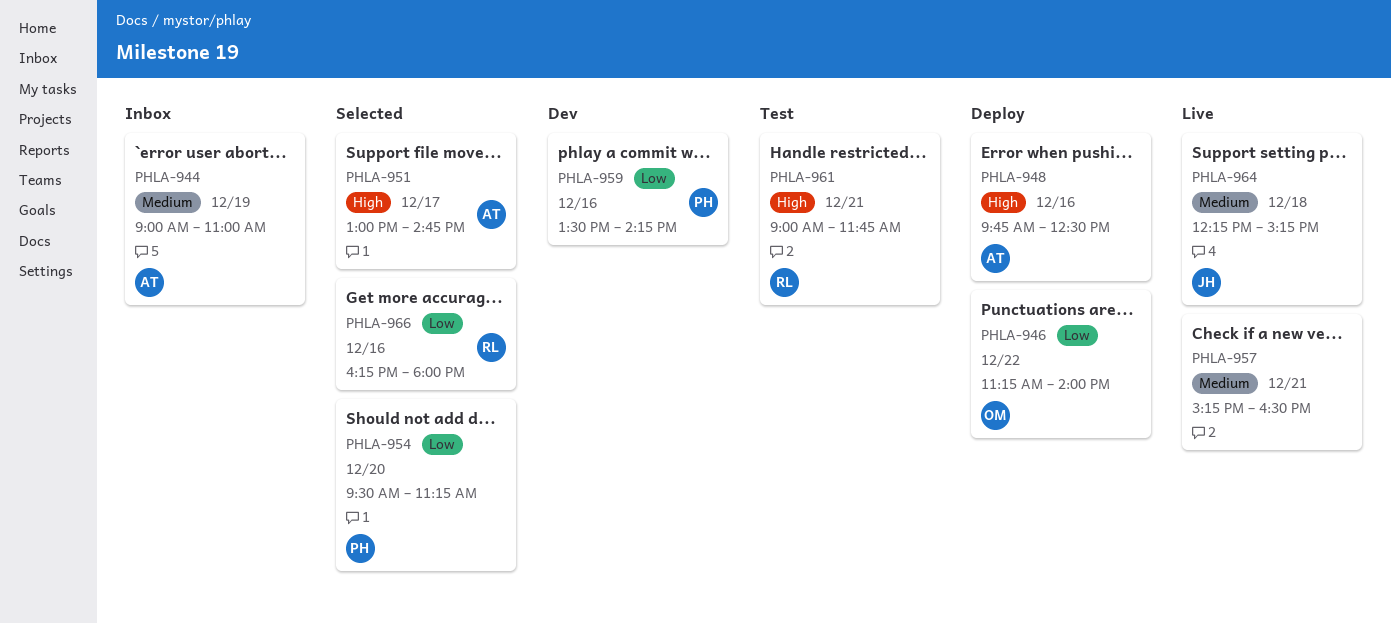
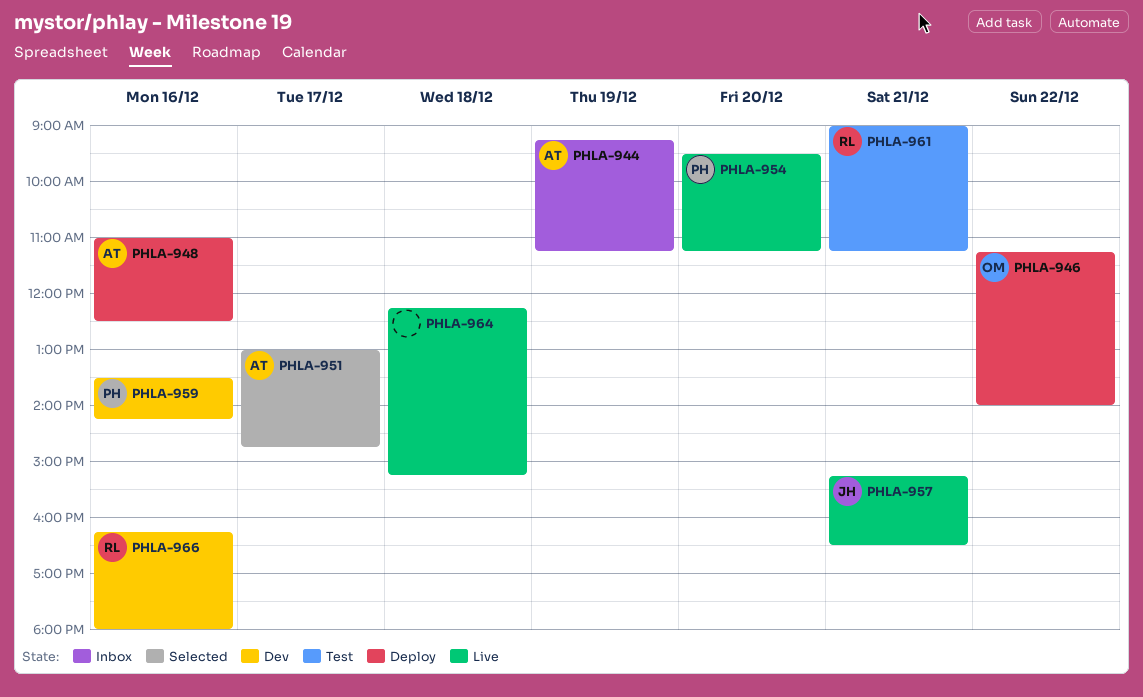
PHLA-944, begins: 09:00 -> 09:15
PHLA-944, ends: 11:00 -> 11:15
PHLA-948, begins: 09:45 -> 11:00
PHLA-954, status: Selected -> Live
PHLA-957, owner: none -> JH
PHLA-961, ends: 11:45 -> 11:15
PHLA-964, owner: JH -> none
PHLA-966, status: Selected -> Dev

